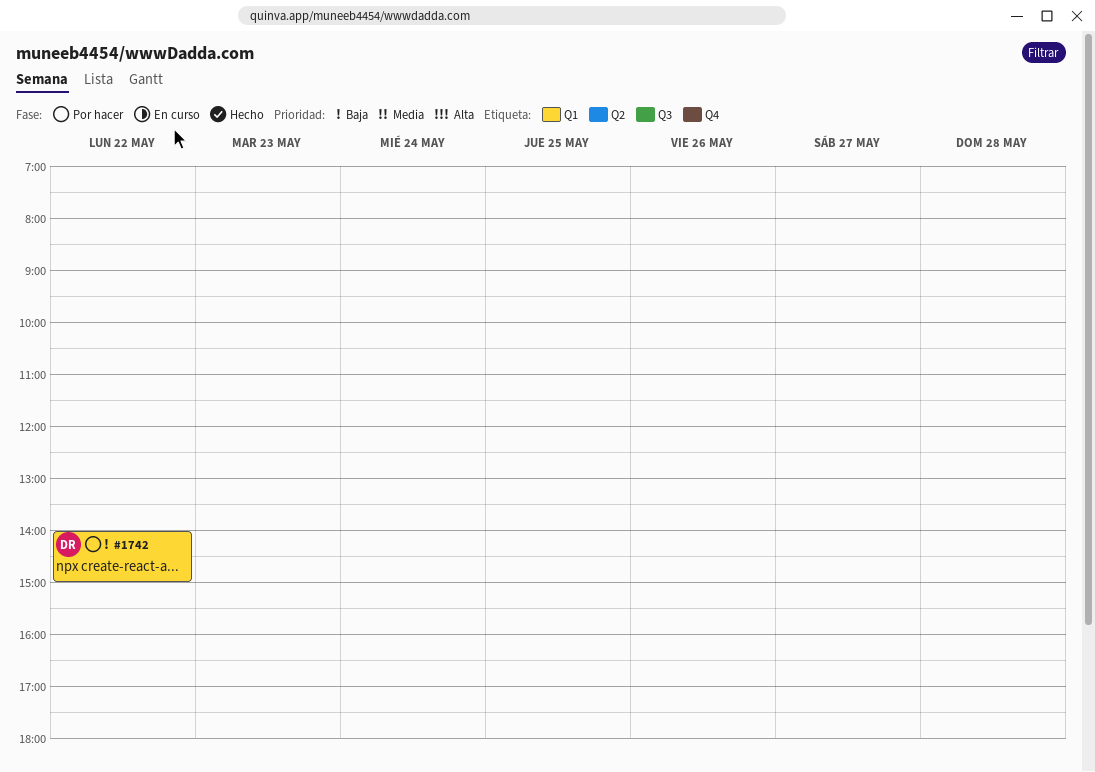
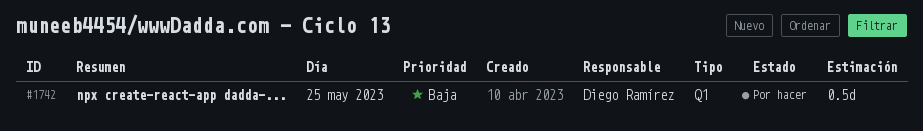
#1742, day: May 22 -> May 25

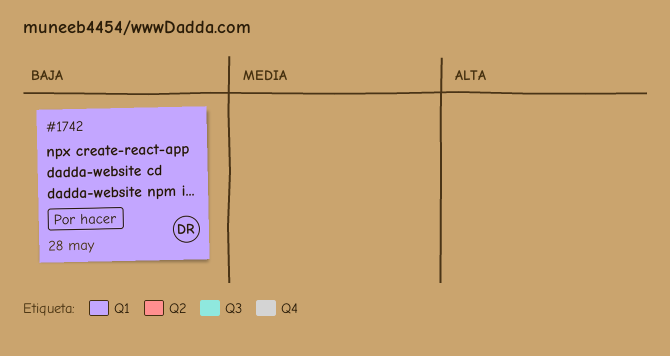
#1742, day: May 25 -> May 28

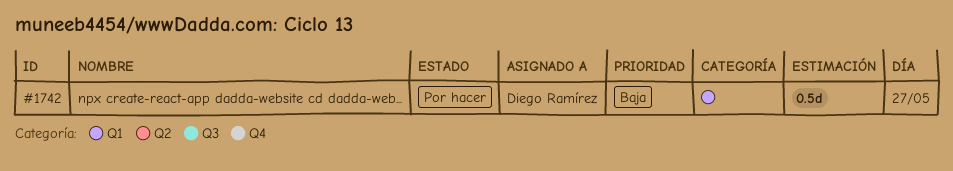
#1742, day: May 28 -> May 27

